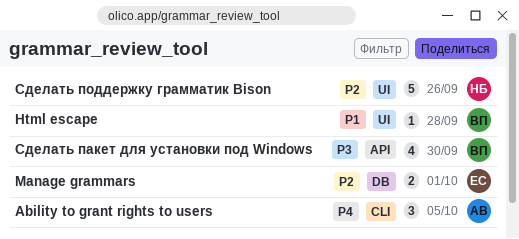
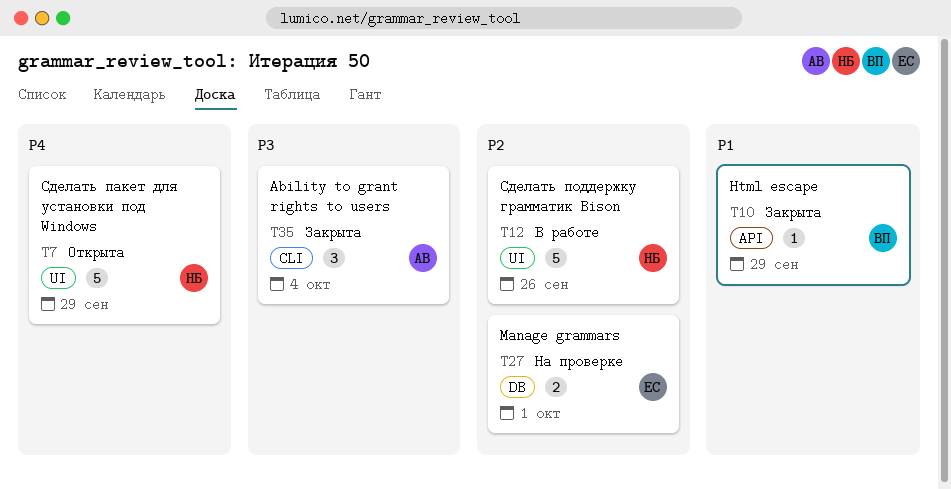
Ability to grant rights to users, priority: P4 -> P3
Ability to grant rights to users, due: Oct 5 -> Oct 4
Html escape, label: UI -> API
Html escape, due: Sep 28 -> Sep 29
Сделать пакет для установки под Windows, owner: ВП -> НБ
Сделать пакет для установки под Windows, priority: P3 -> P4
Сделать пакет для установки под Windows, label: API -> UI
Сделать пакет для установки под Windows, estimate: 4 -> 5
Сделать пакет для установки под Windows, due: Sep 30 -> Sep 29

